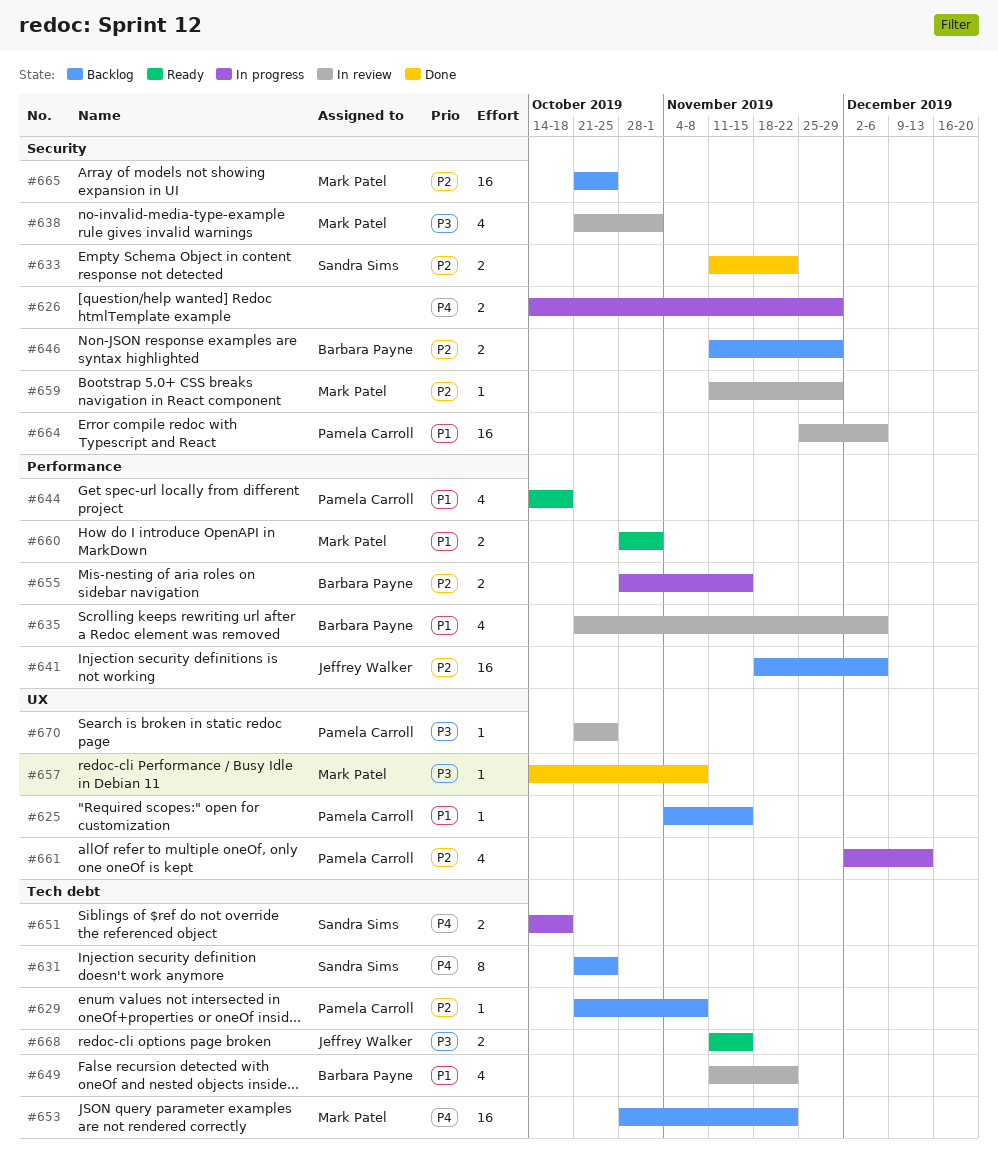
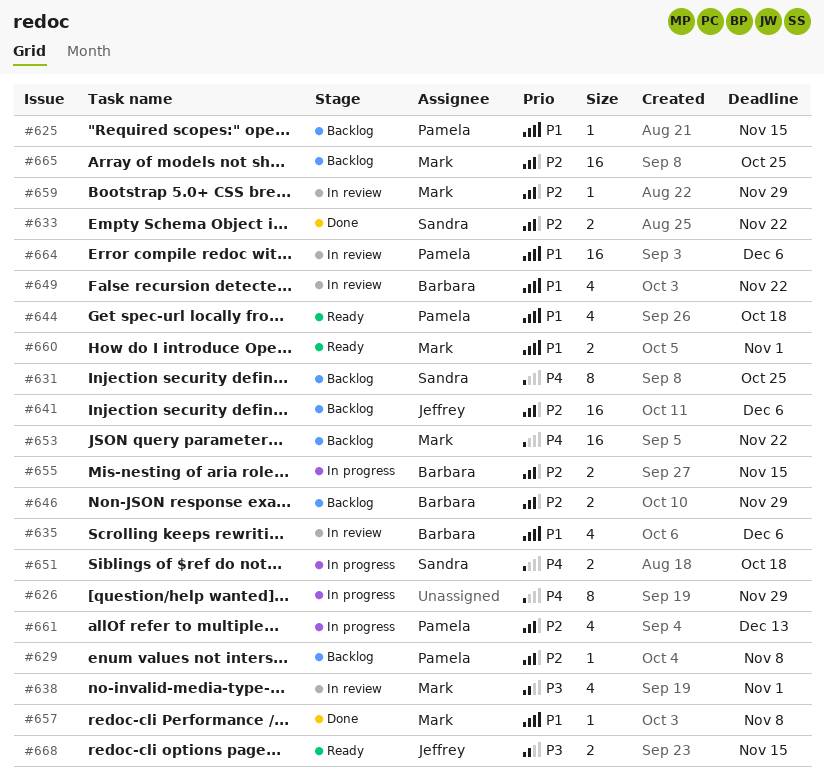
#626, estimate: 2 -> 8
#657, priority: P3 -> P1
#670: present -> none

